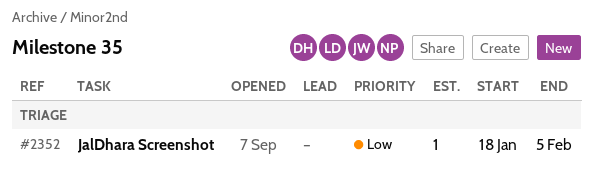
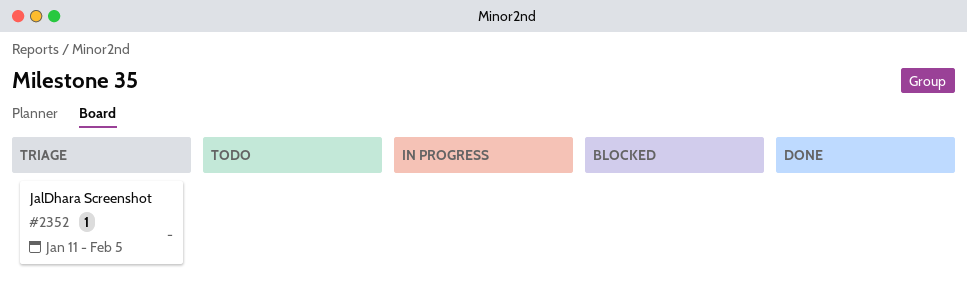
#2352, start: Jan 18 -> Jan 11

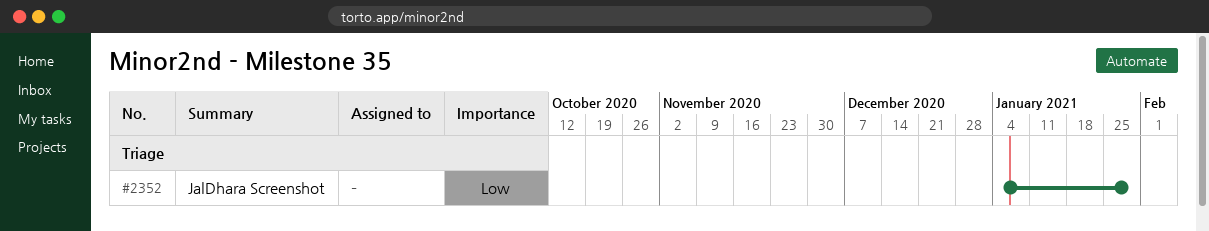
#2352, start: Jan 11 -> Jan 4
#2352, due: Feb 5 -> Jan 29

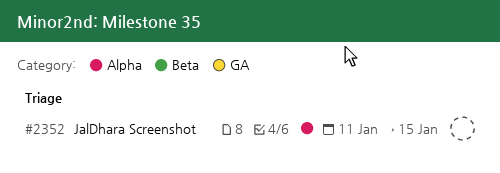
#2352, start: Jan 4 -> Jan 11
#2352, due: Jan 29 -> Jan 15

